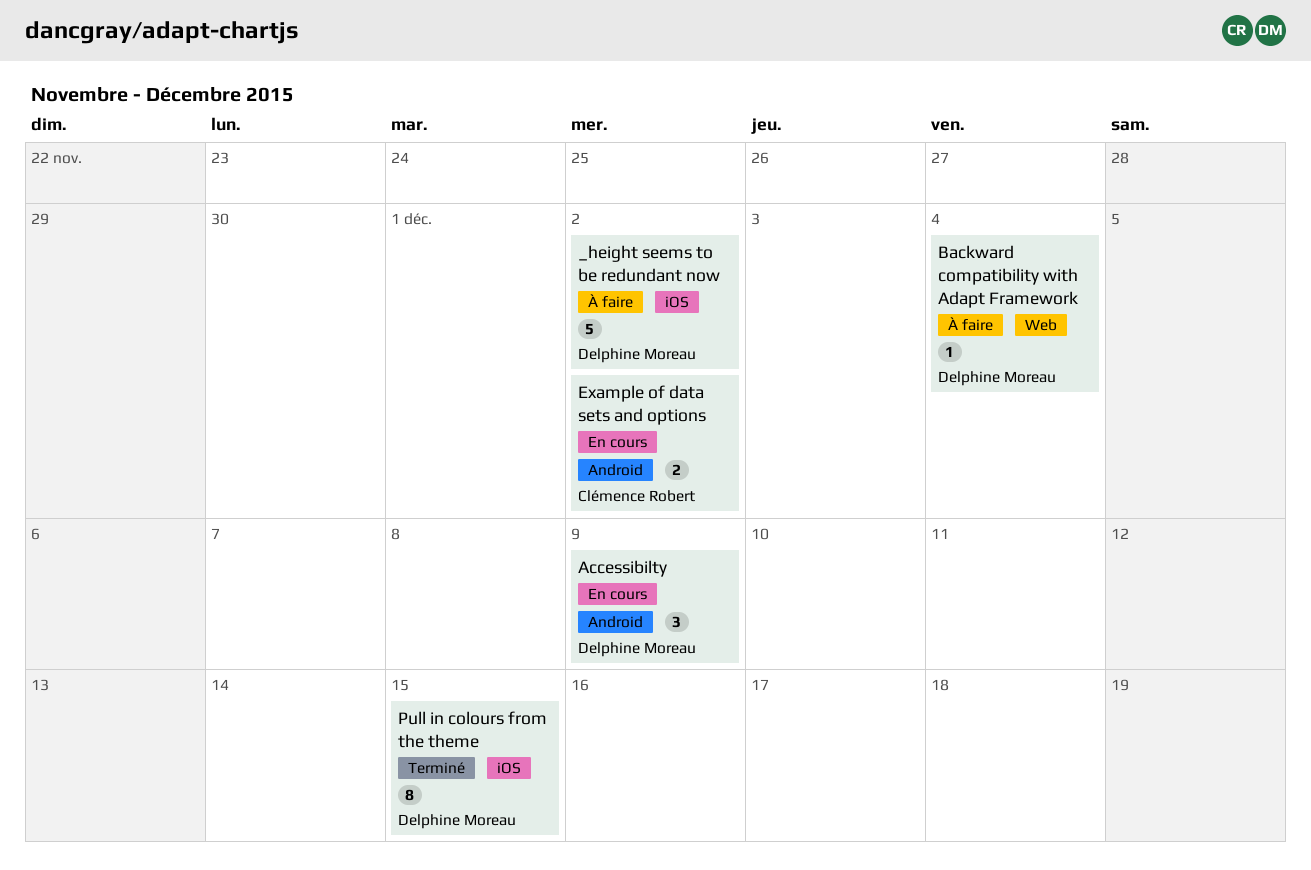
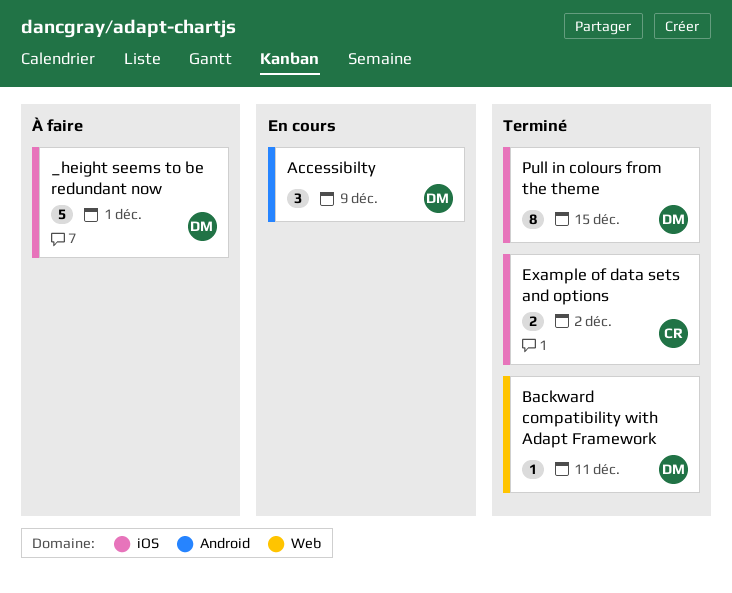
_height seems to be redundant now, due: Dec 2 -> Dec 1
Backward compatibility with Adapt Framework, status: À faire -> Terminé
Backward compatibility with Adapt Framework, due: Dec 4 -> Dec 11
Example of data sets and options, status: En cours -> Terminé
Example of data sets and options, label: Android -> iOS

